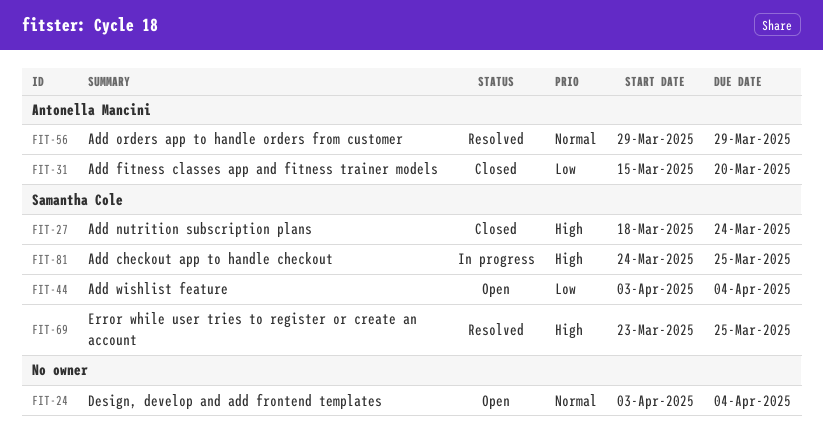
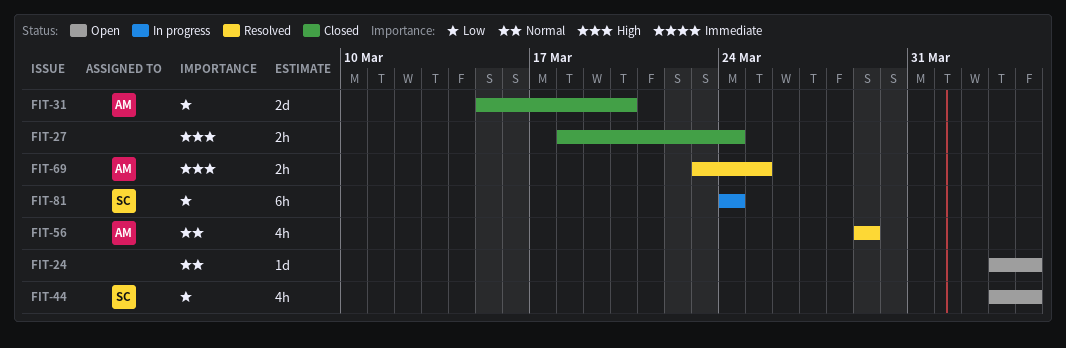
FIT-27, owner: Samantha Cole -> none
FIT-69, owner: Samantha Cole -> Antonella Mancini
FIT-81, priority: High -> Low
FIT-81, due: Mar 25 -> Mar 24

